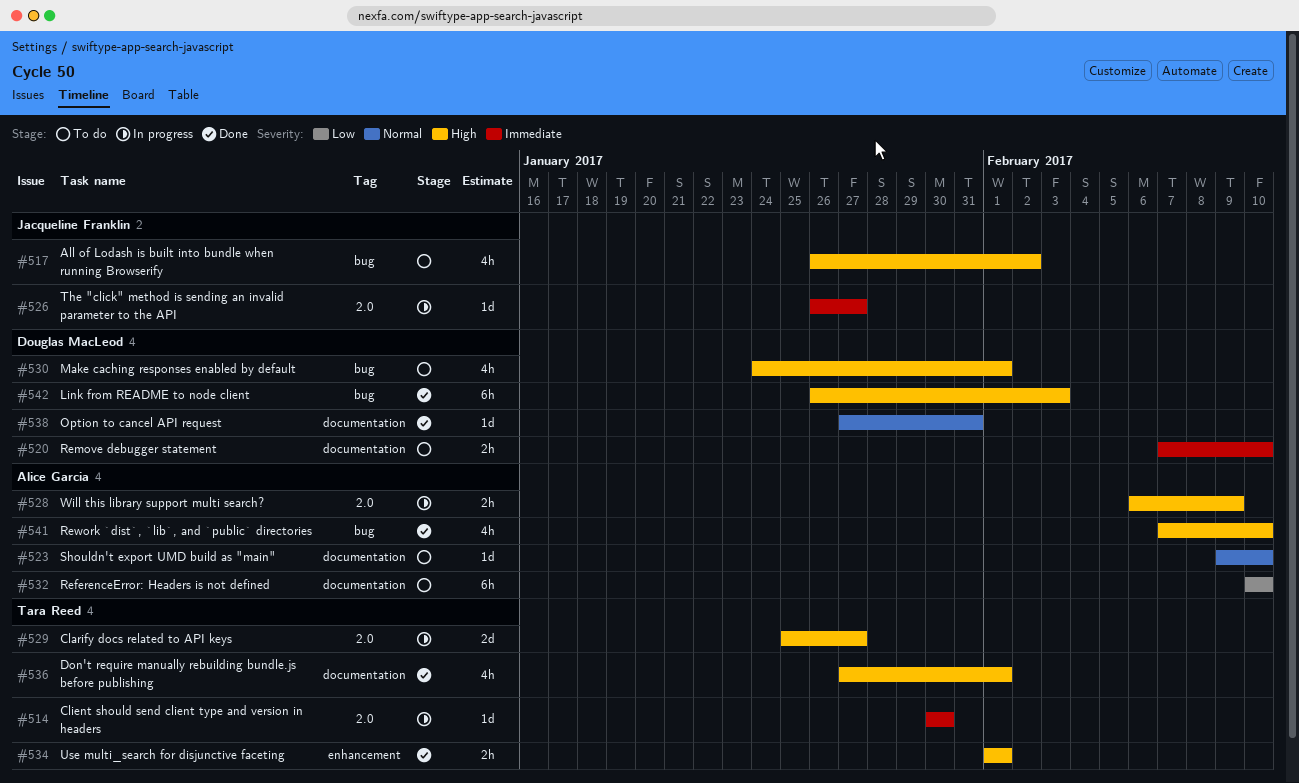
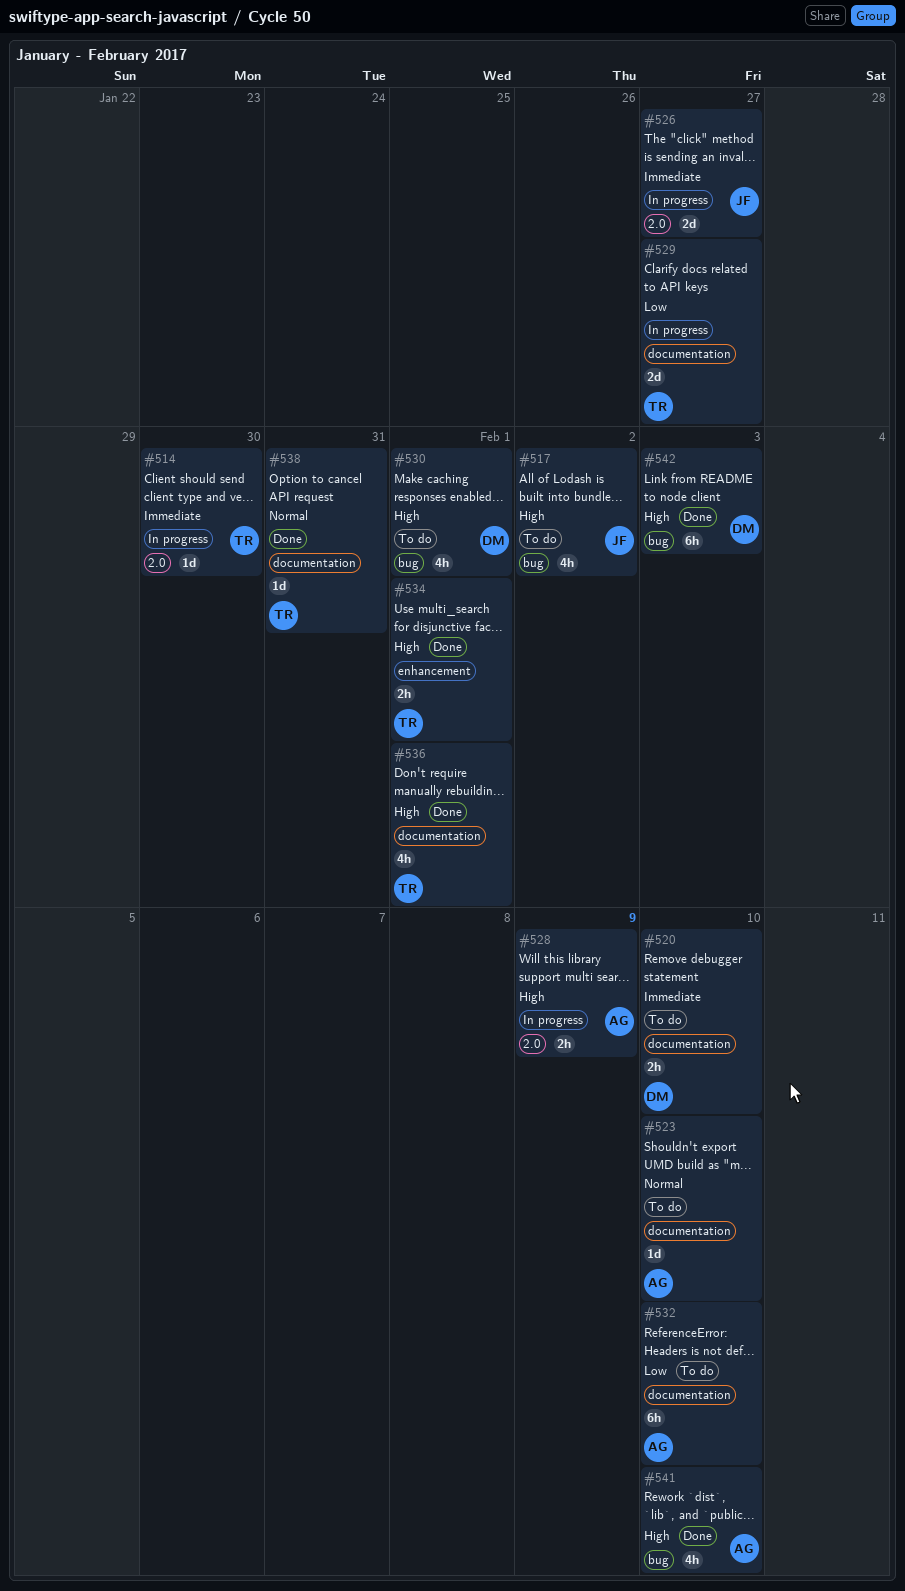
#526, estimate: 1d -> 2d
#529, priority: High -> Low
#529, label: 2.0 -> documentation
#538, owner: Douglas MacLeod -> Tara Reed

